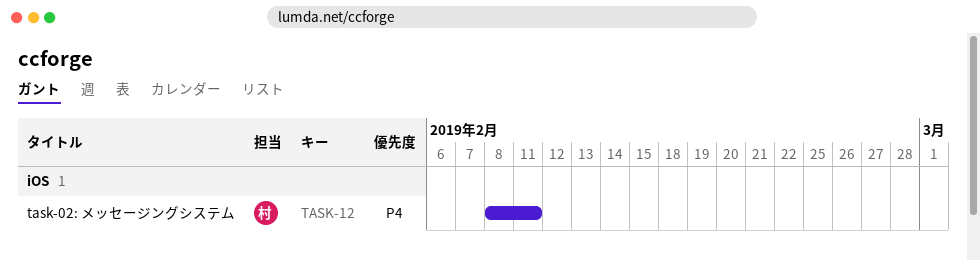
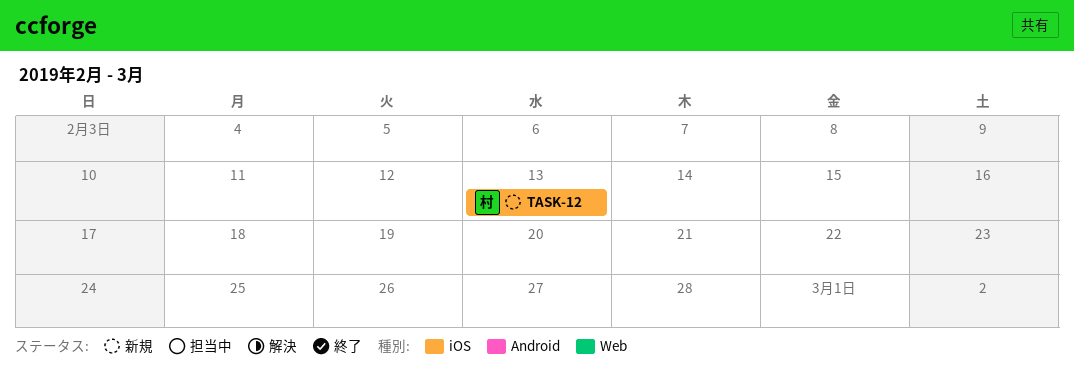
TASK-12, start: Feb 8 -> Feb 13
TASK-12, due: Feb 11 -> Feb 13

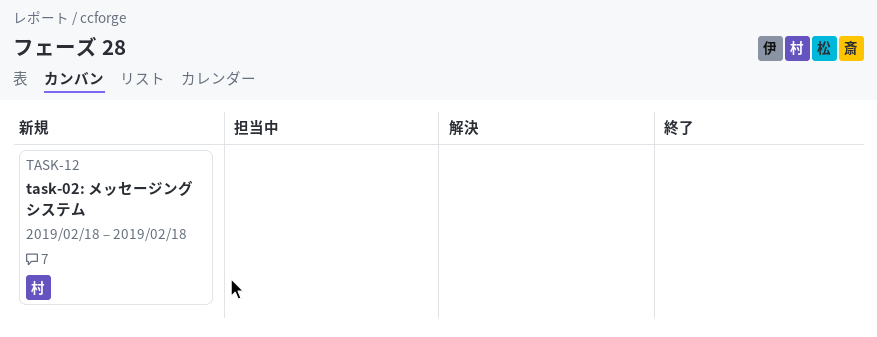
TASK-12, start: Feb 13 -> Feb 18
TASK-12, due: Feb 13 -> Feb 18

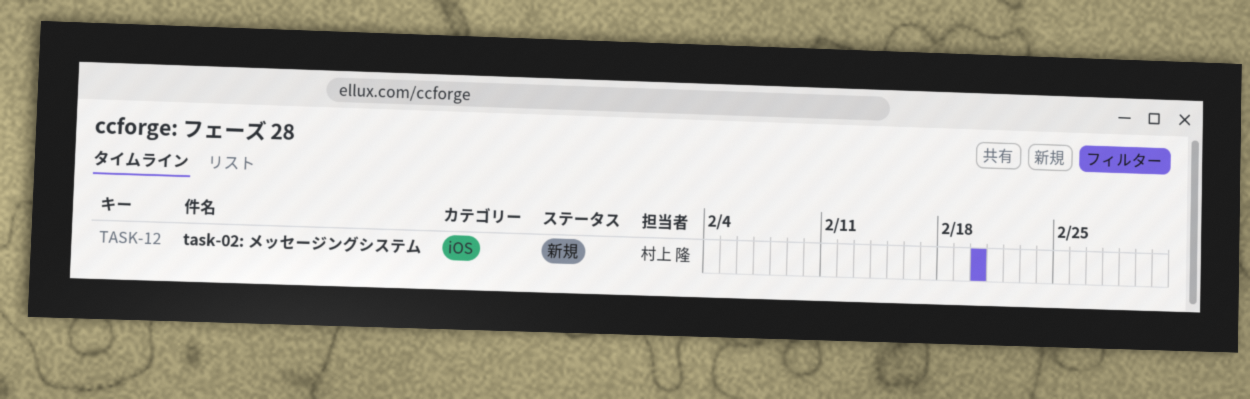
TASK-12, start: Feb 18 -> Feb 20
TASK-12, due: Feb 18 -> Feb 20

